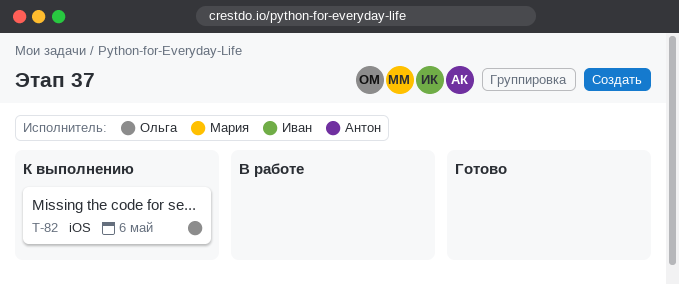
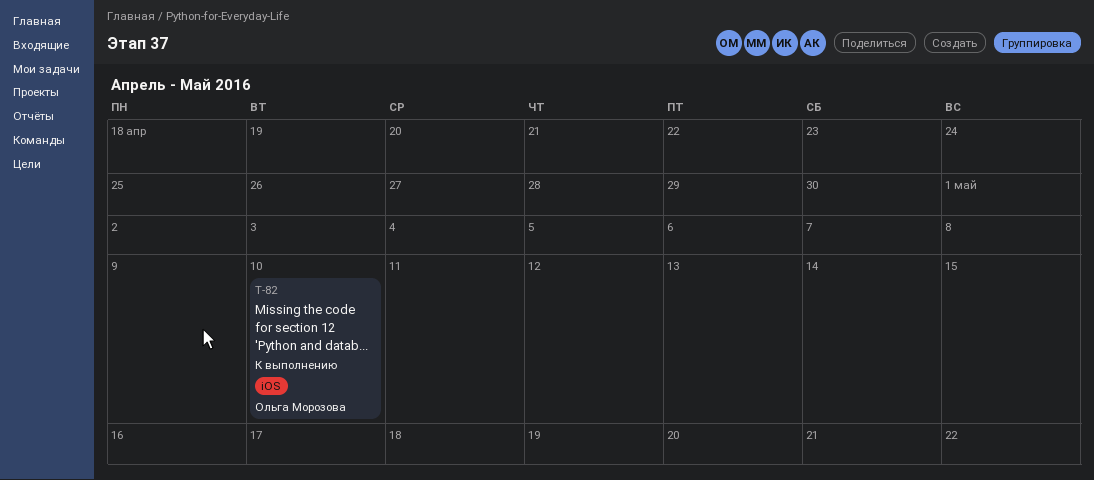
T-82, due: May 6 -> May 10

